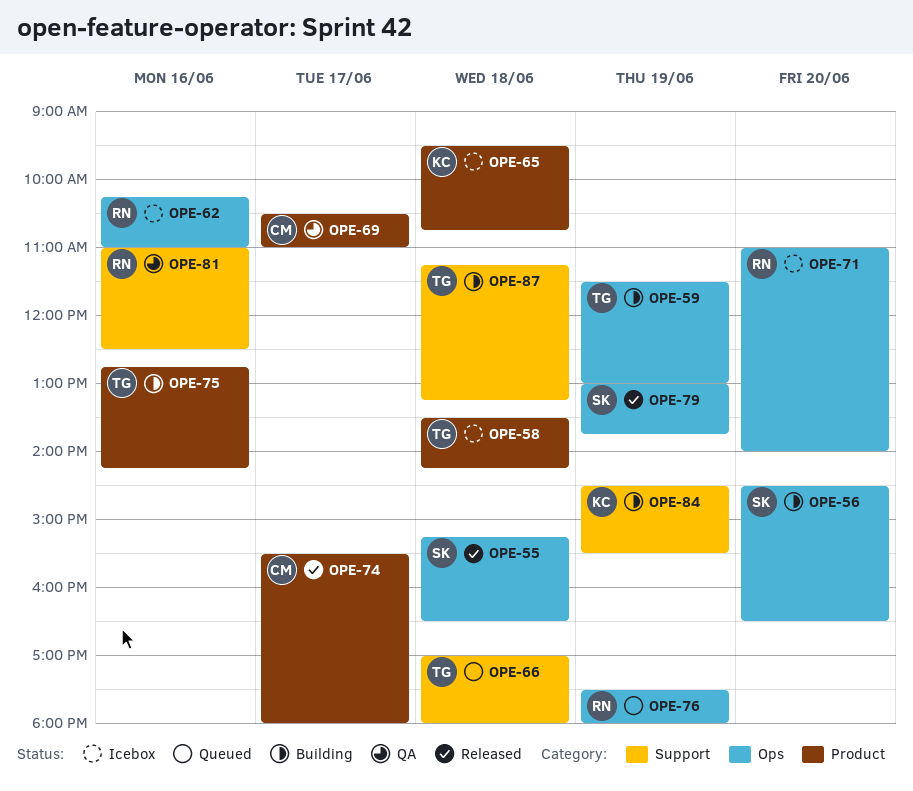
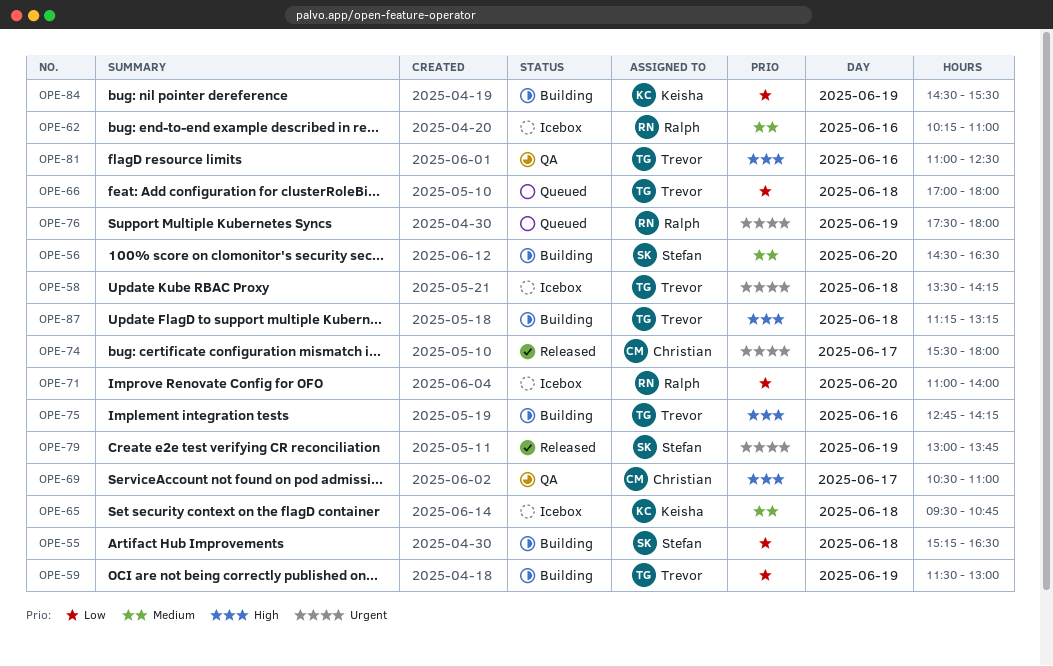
OPE-55, status: Released -> Building
OPE-81, owner: Ralph -> Trevor

